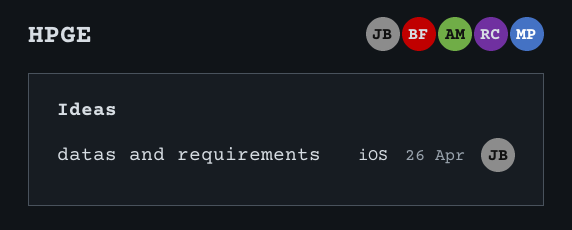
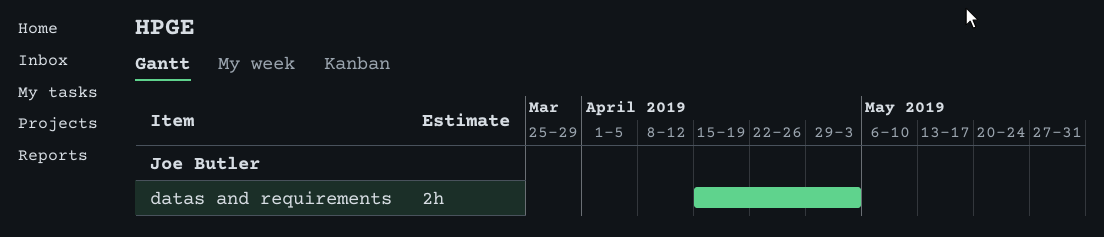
datas and requirements, due: Apr 26 -> May 3

